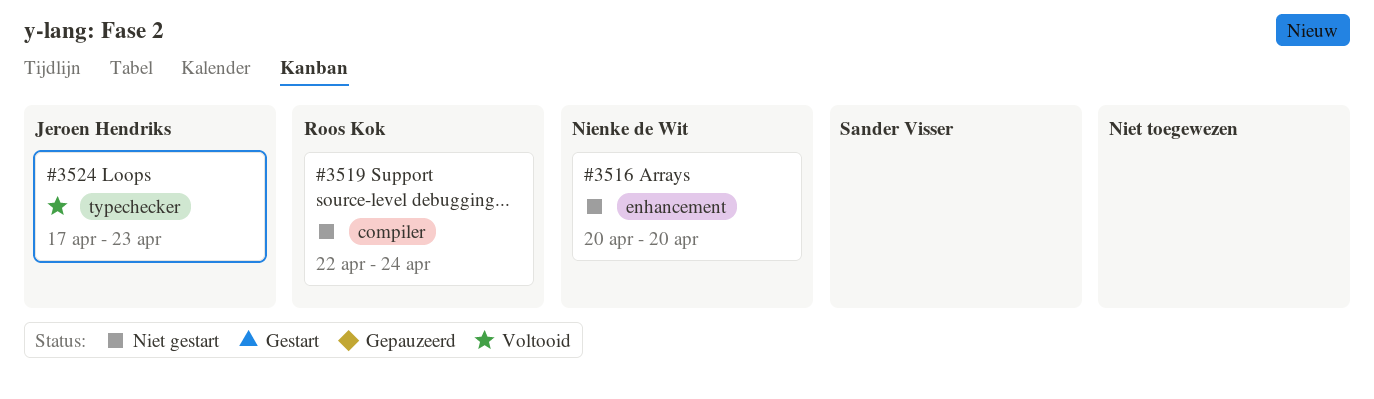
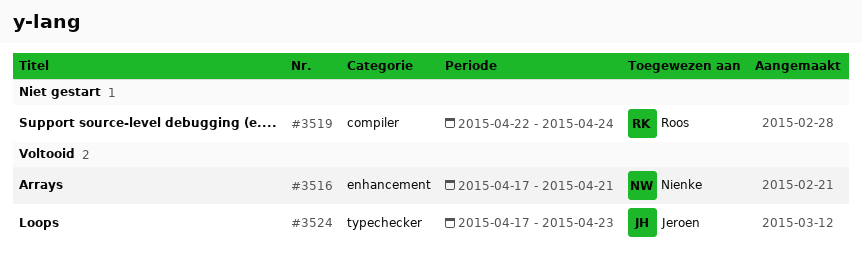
#3516, status: Niet gestart -> Voltooid
#3516, start: Apr 20 -> Apr 17
#3516, due: Apr 20 -> Apr 21

